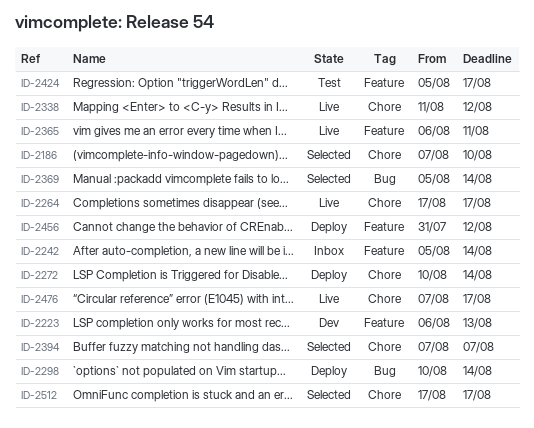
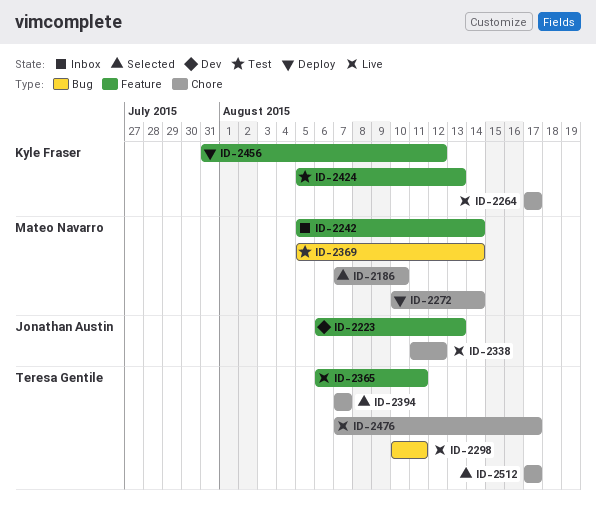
ID-2298, status: Deploy -> Live
ID-2298, due: Aug 14 -> Aug 11
ID-2369, status: Selected -> Test
ID-2424, due: Aug 17 -> Aug 13

